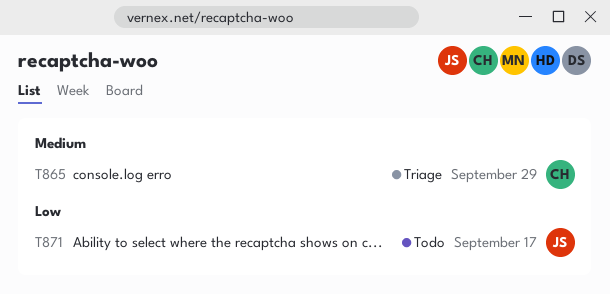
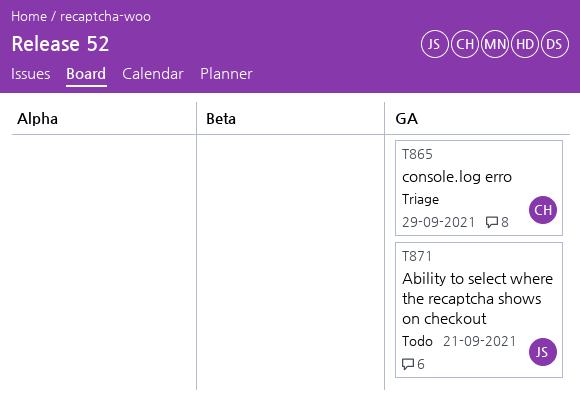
T871, due: Sep 17 -> Sep 21

